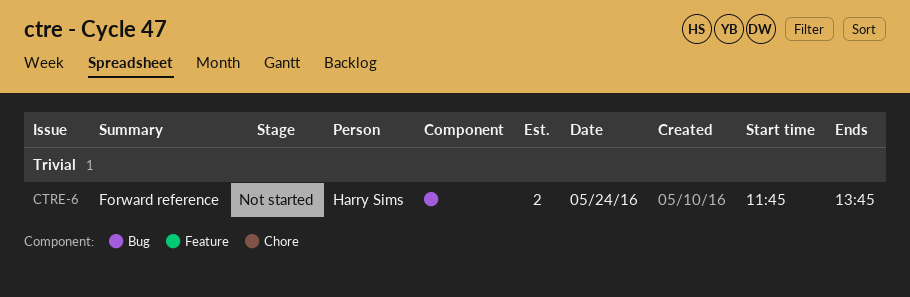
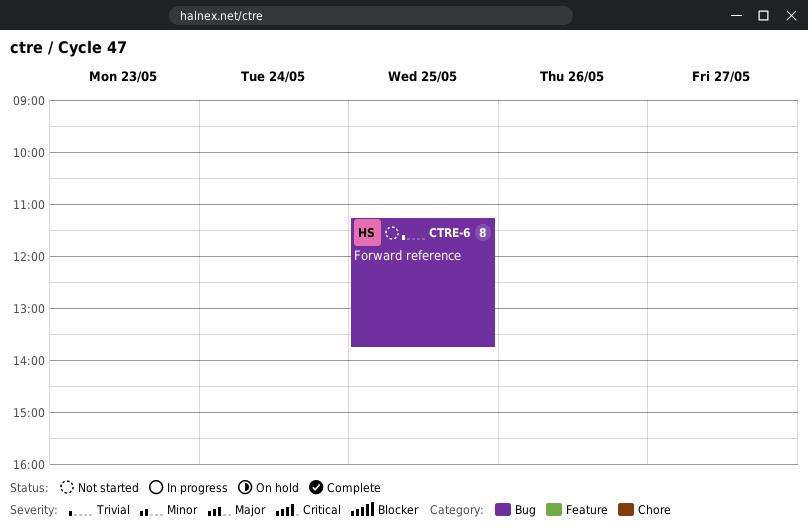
CTRE-6, estimate: 2 -> 8
CTRE-6, day: May 24 -> May 25
CTRE-6, begins: 11:45 -> 11:15

